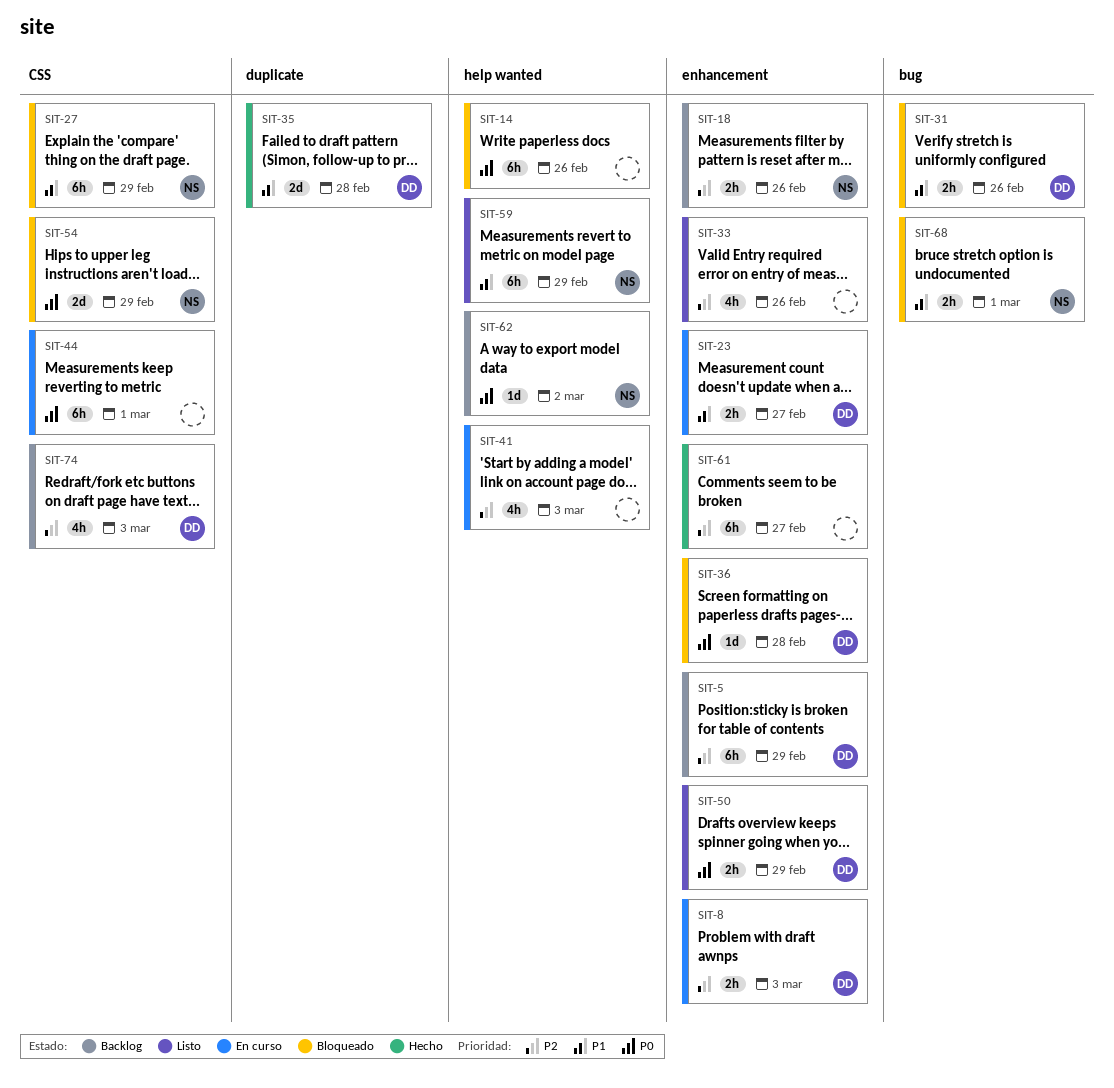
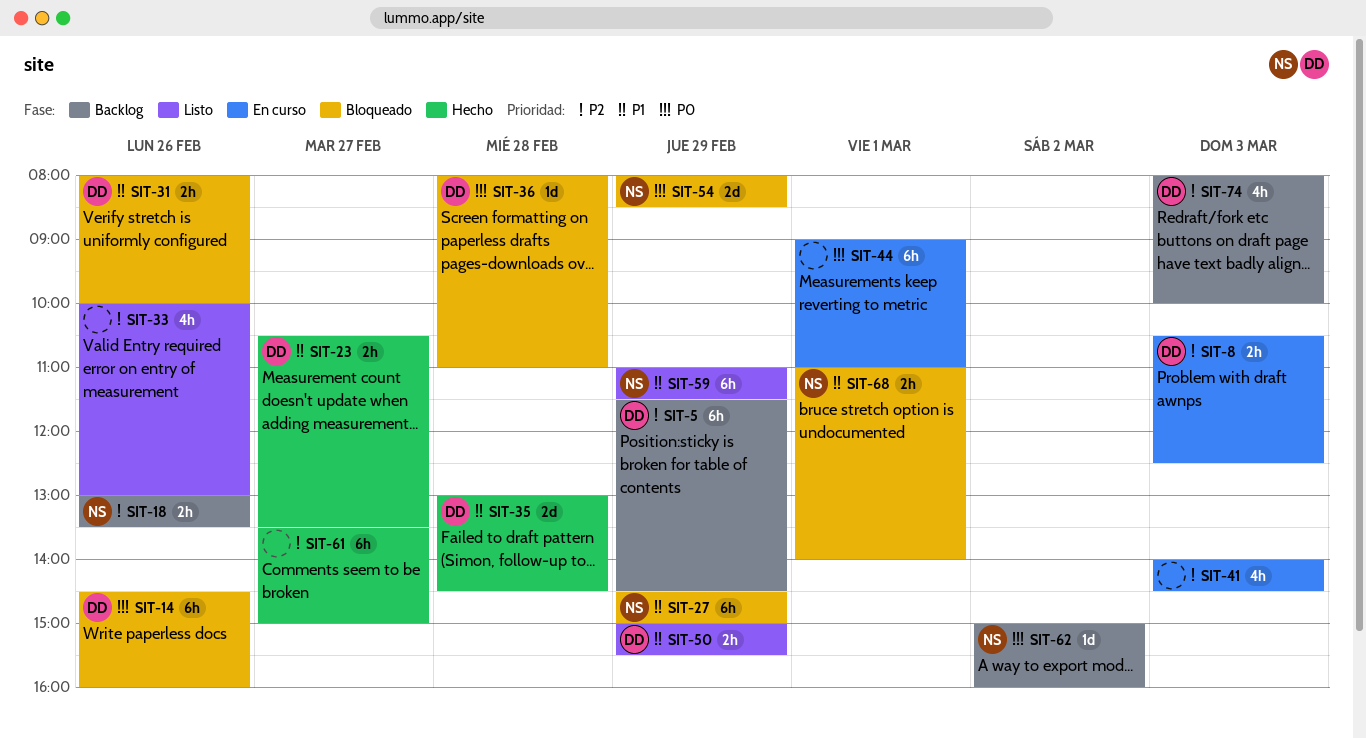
SIT-14, owner: none -> DD
SIT-23, status: En curso -> Hecho
SIT-50, priority: P0 -> P1

